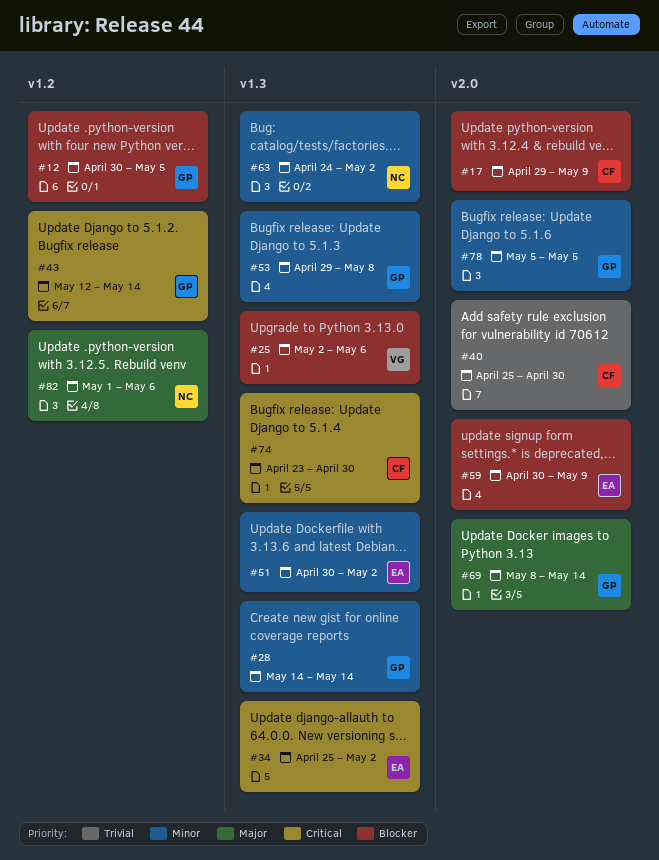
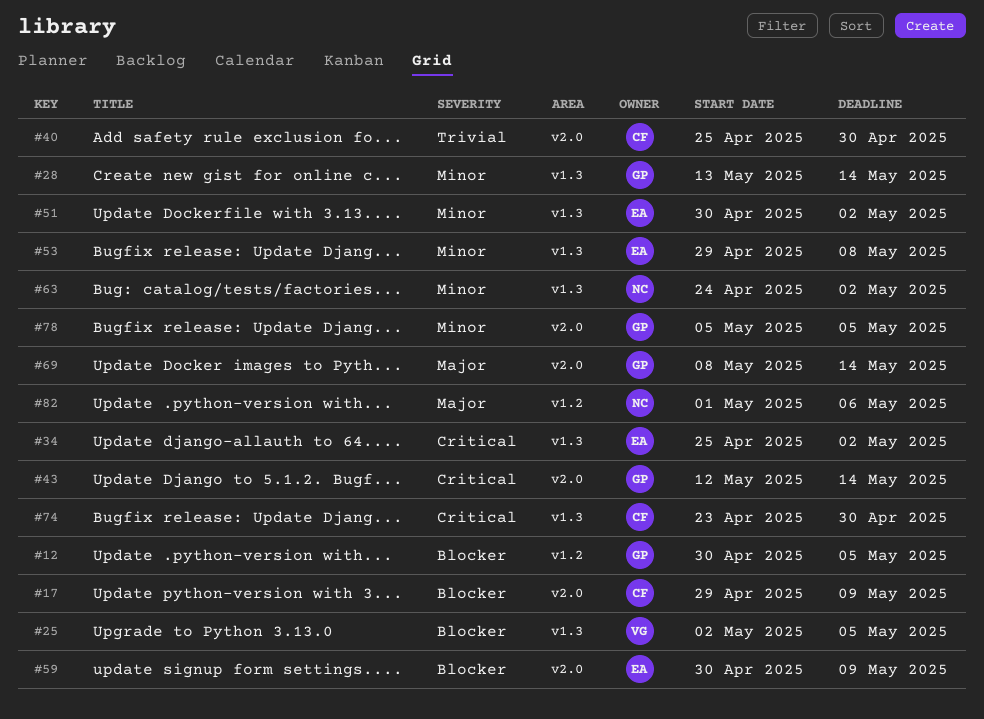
#25, due: May 6 -> May 5
#28, start: May 14 -> May 13
#43, label: v1.2 -> v2.0
#53, owner: GP -> EA

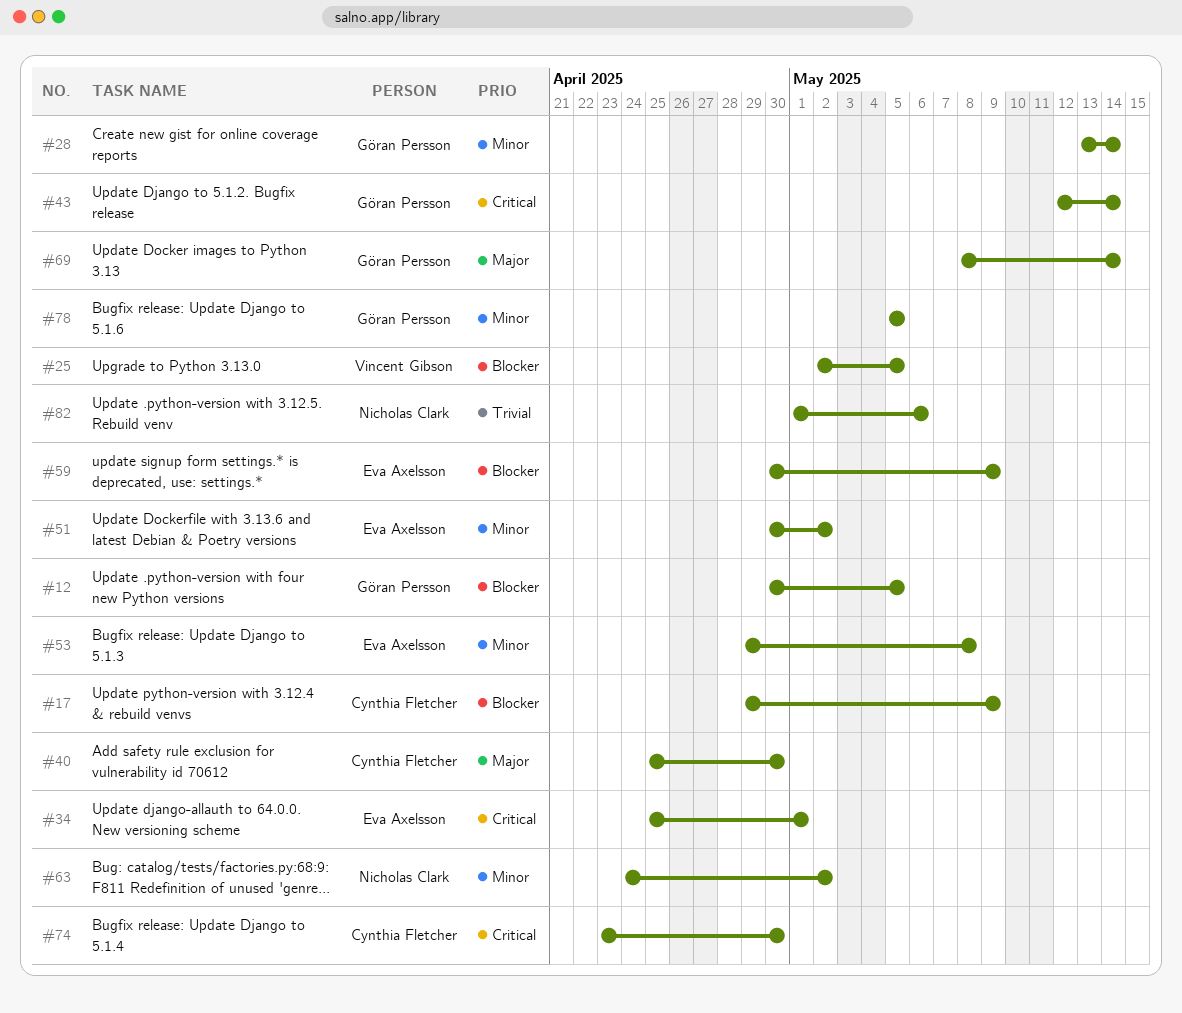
#34, due: May 2 -> May 1
#40, priority: Trivial -> Major
#82, priority: Major -> Trivial

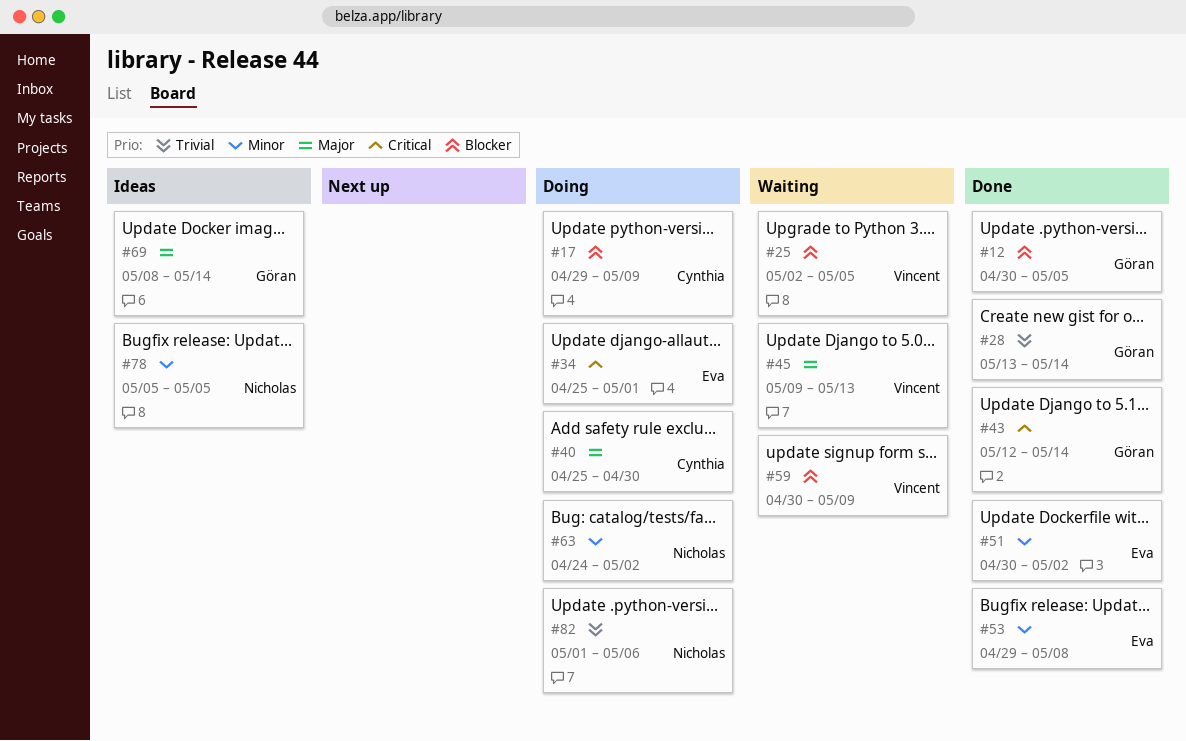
#28, priority: Minor -> Trivial
#45: none -> present
#59, owner: Eva Axelsson -> Vincent Gibson
#74: present -> none
#78, owner: Göran Persson -> Nicholas Clark

